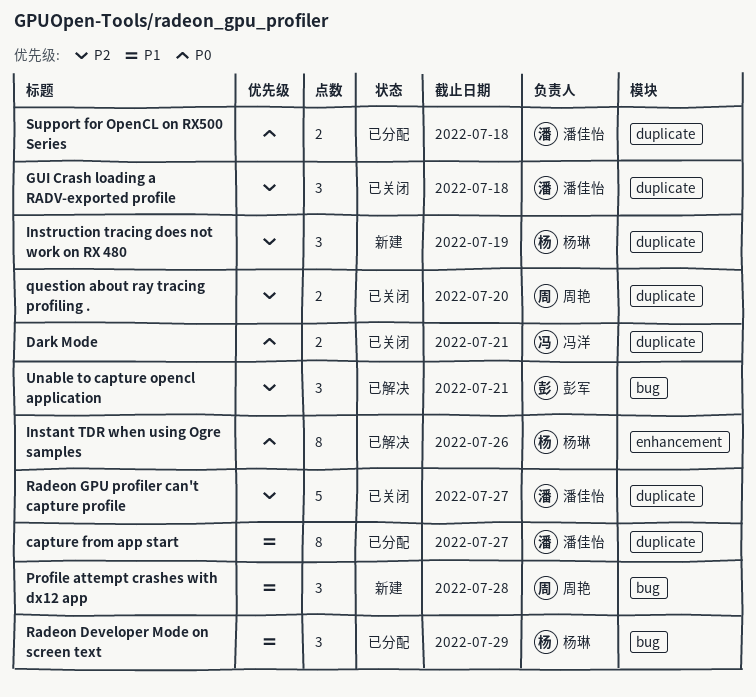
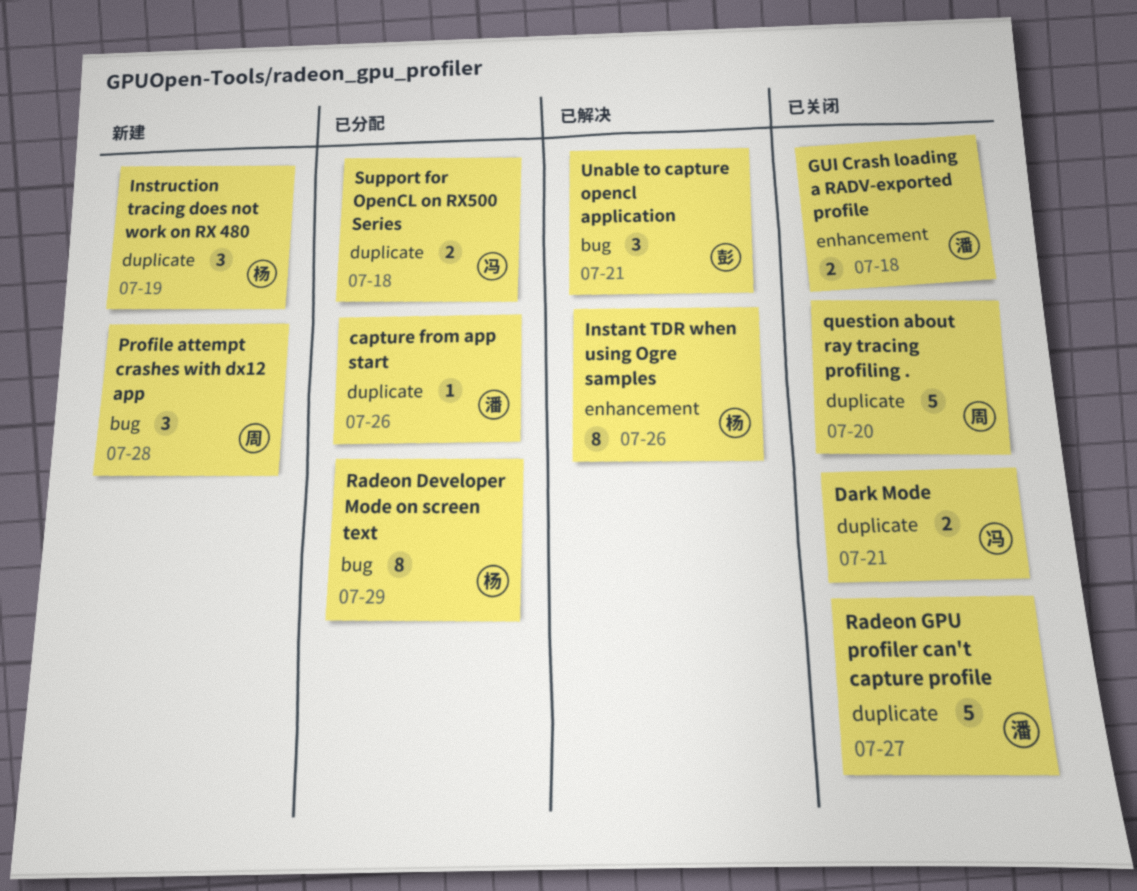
capture from app start, estimate: 8 -> 1
capture from app start, due: Jul 27 -> Jul 26
GUI Crash loading a RADV-exported profile, label: duplicate -> enhancement
GUI Crash loading a RADV-exported profile, estimate: 3 -> 2
question about ray tracing profiling ., estimate: 2 -> 5
Radeon Developer Mode on screen text, estimate: 3 -> 8
Support for OpenCL on RX500 Series, owner: 潘佳怡 -> 冯洋

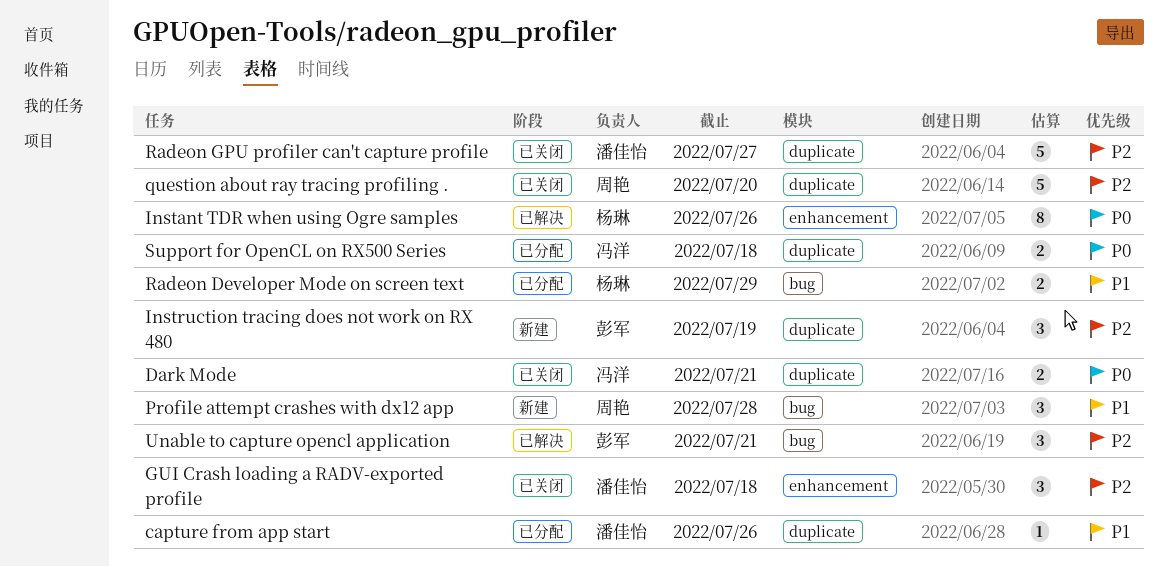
GUI Crash loading a RADV-exported profile, estimate: 2 -> 3
Instruction tracing does not work on RX 480, owner: 杨琳 -> 彭军
Radeon Developer Mode on screen text, estimate: 8 -> 2

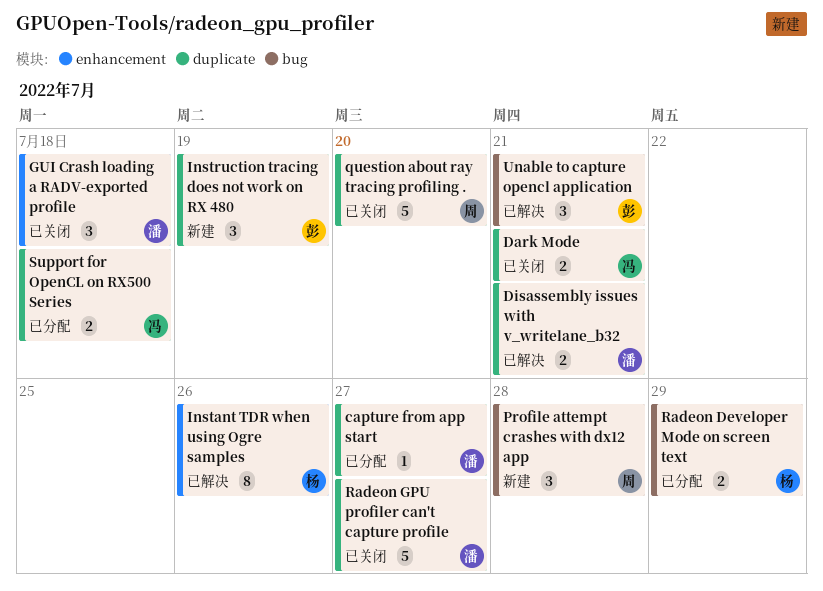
capture from app start, due: Jul 26 -> Jul 27
Disassembly issues with v_writelane_b32: none -> present

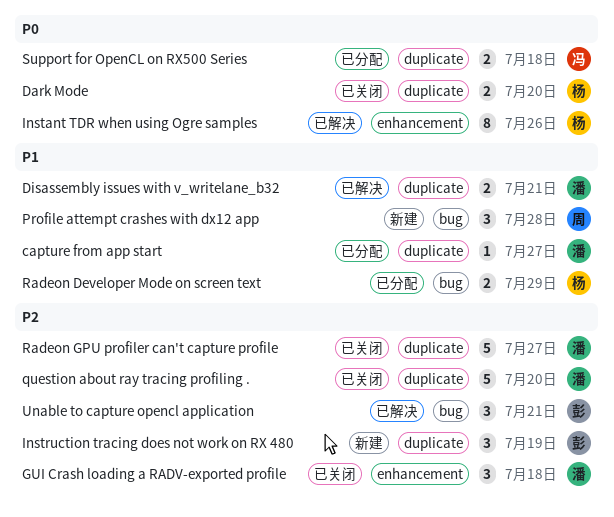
Dark Mode, owner: 冯 -> 杨
Dark Mode, due: Jul 21 -> Jul 20
question about ray tracing profiling ., owner: 周 -> 潘

